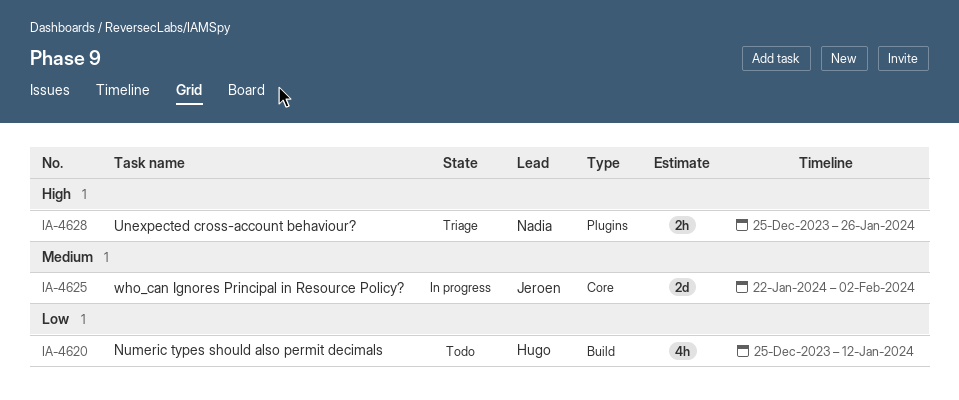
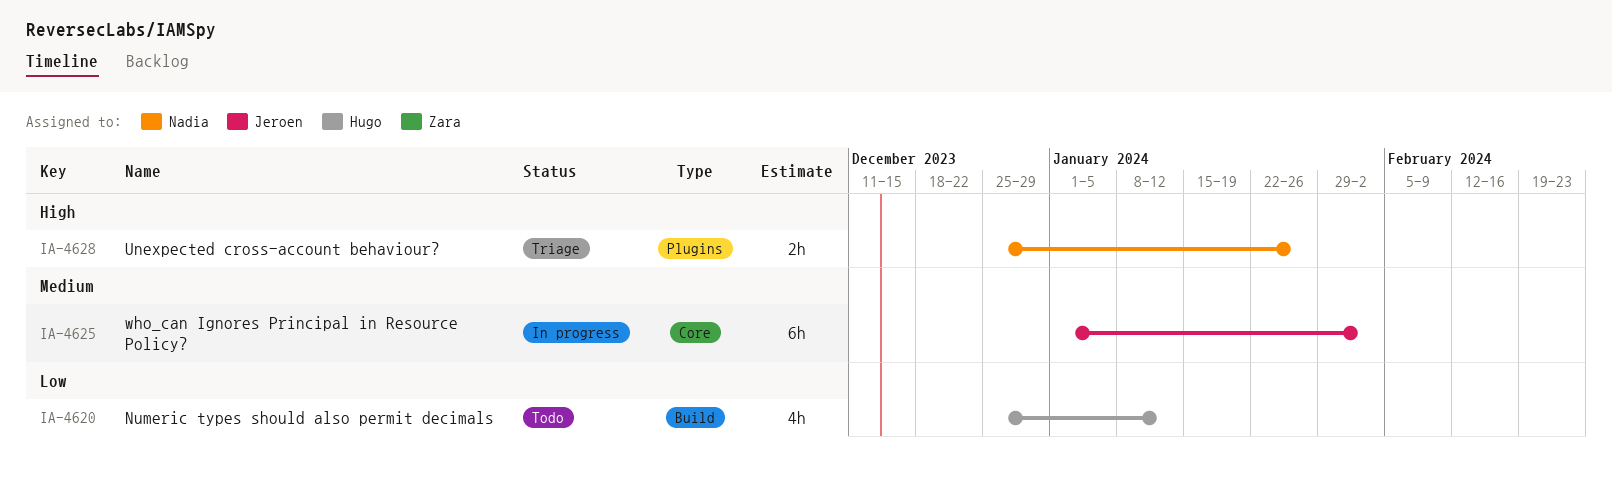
IA-4625, estimate: 2d -> 6h
IA-4625, start: Jan 22 -> Jan 1

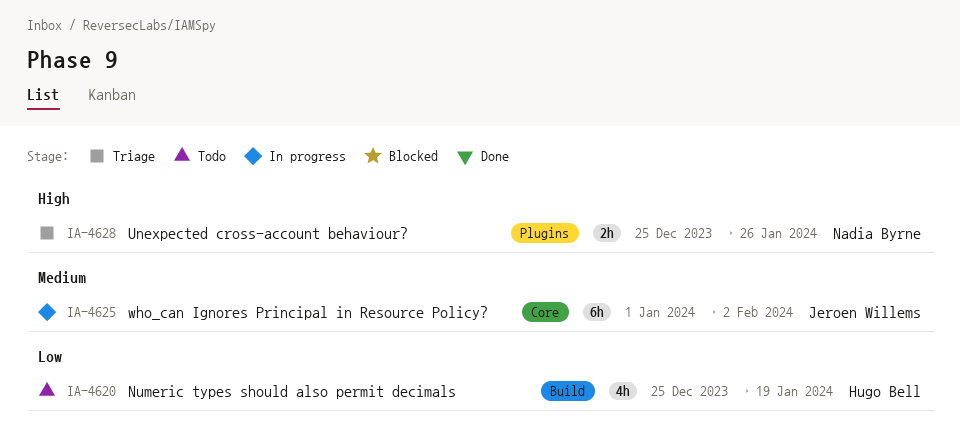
IA-4620, due: Jan 12 -> Jan 19

